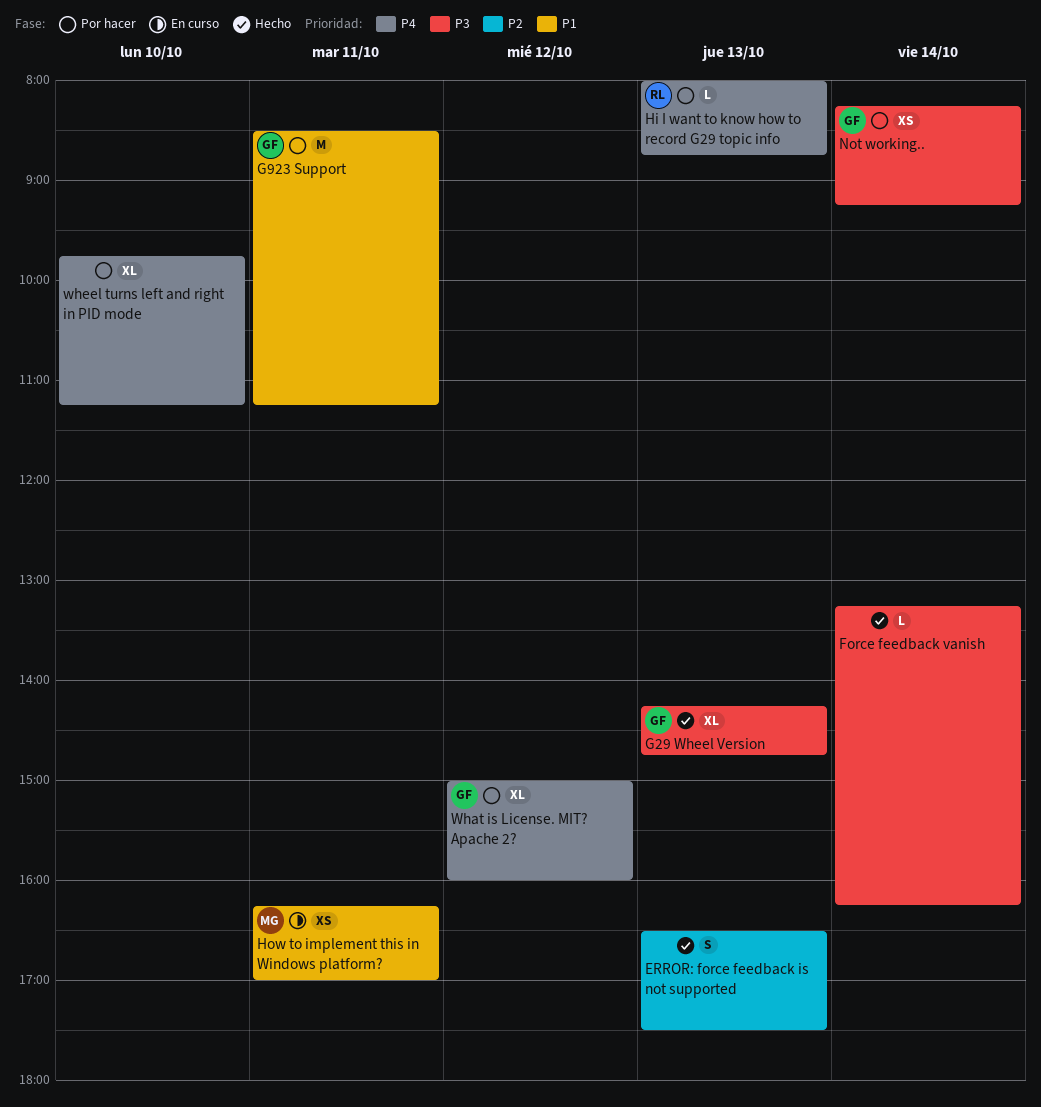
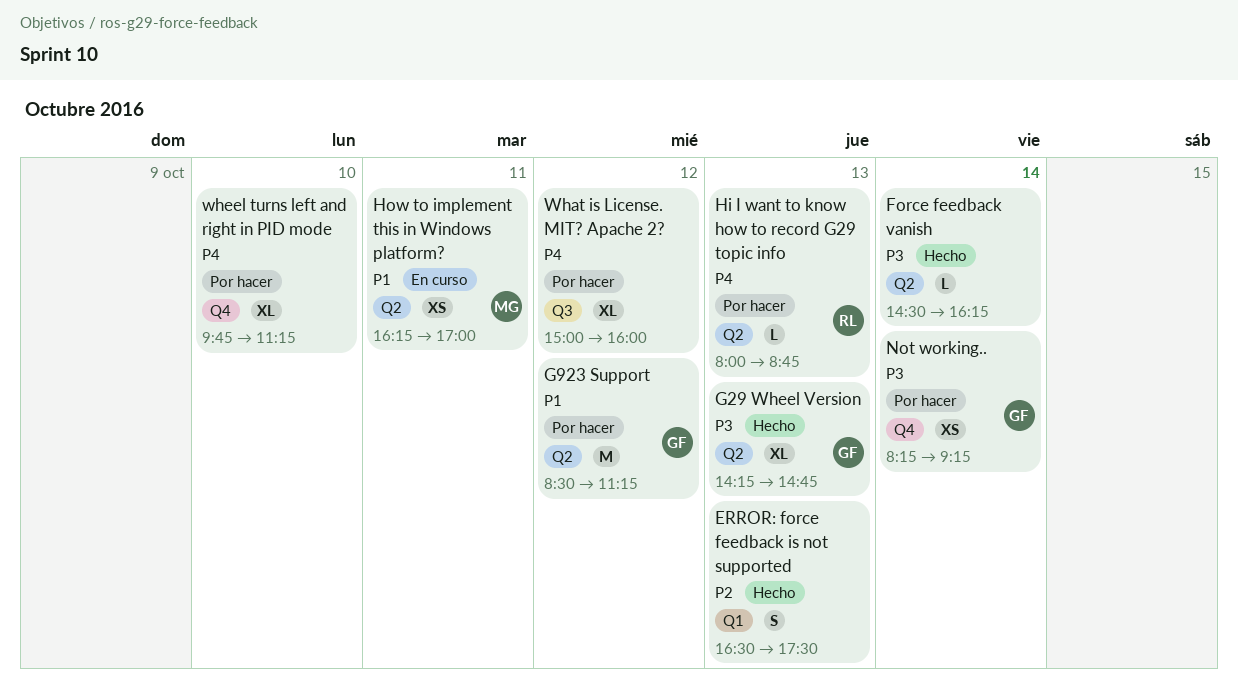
Force feedback vanish, begins: 13:15 -> 14:30
G923 Support, day: Oct 11 -> Oct 12
What is License. MIT? Apache 2?, owner: GF -> none

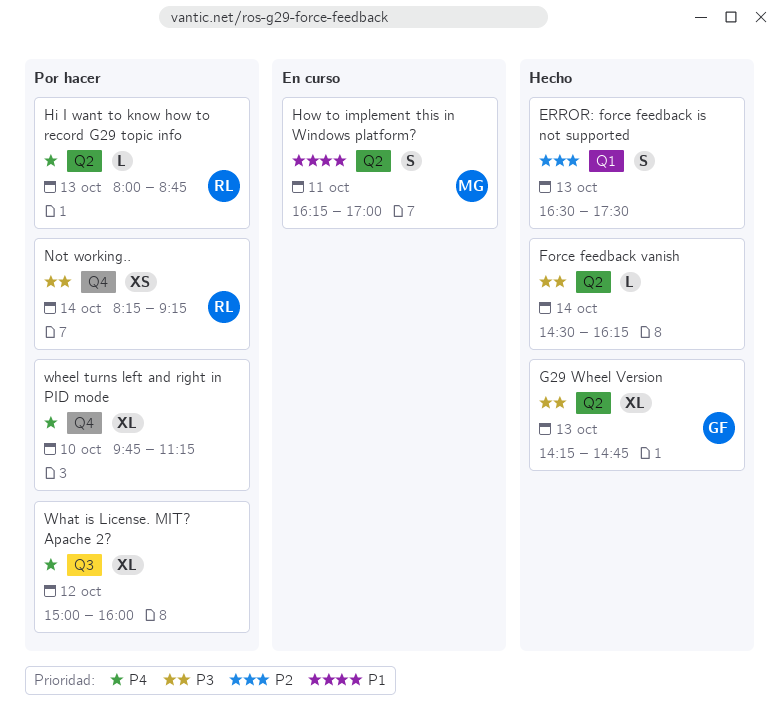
G923 Support: present -> none
How to implement this in Windows platform?, estimate: XS -> S
Not working.., owner: GF -> RL

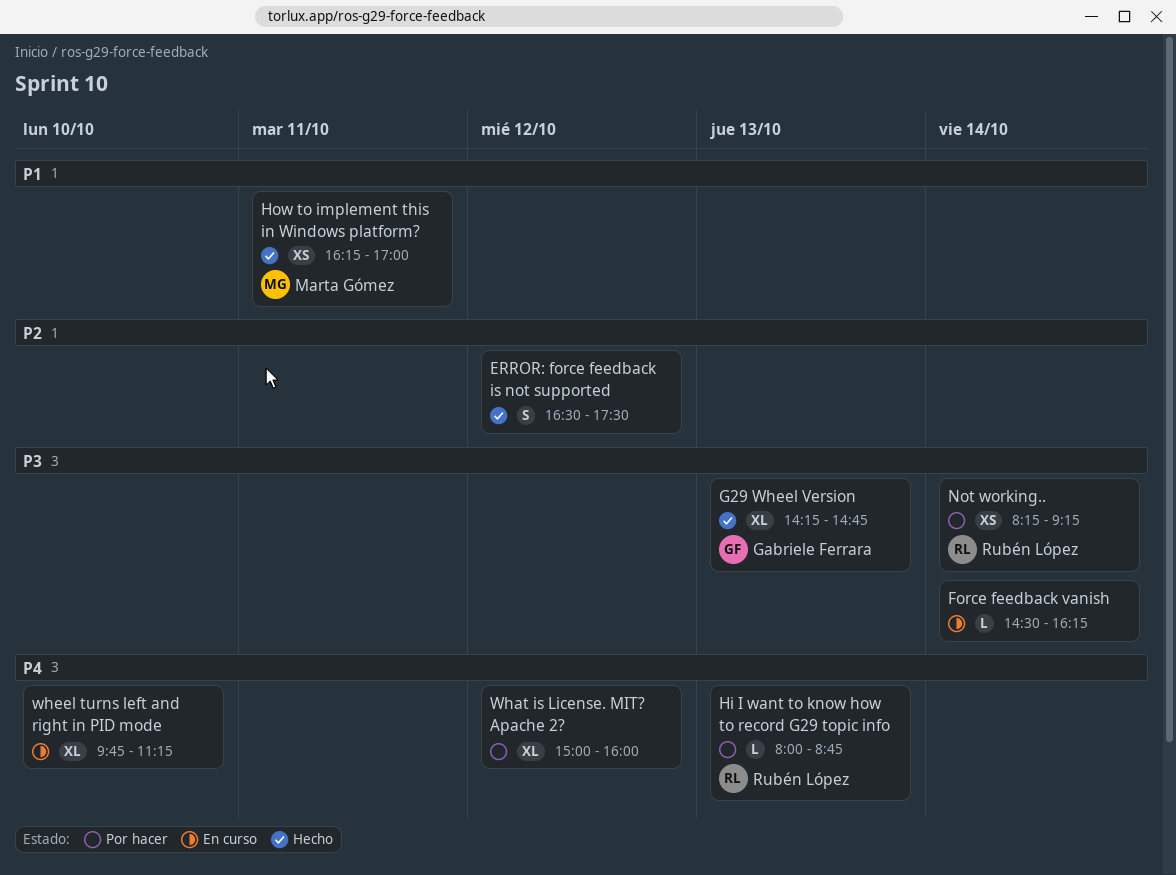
ERROR: force feedback is not supported, day: Oct 13 -> Oct 12
Force feedback vanish, status: Hecho -> En curso
How to implement this in Windows platform?, status: En curso -> Hecho
How to implement this in Windows platform?, estimate: S -> XS
wheel turns left and right in PID mode, status: Por hacer -> En curso

